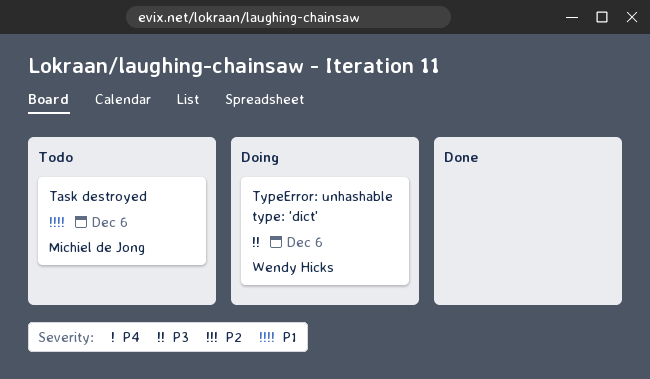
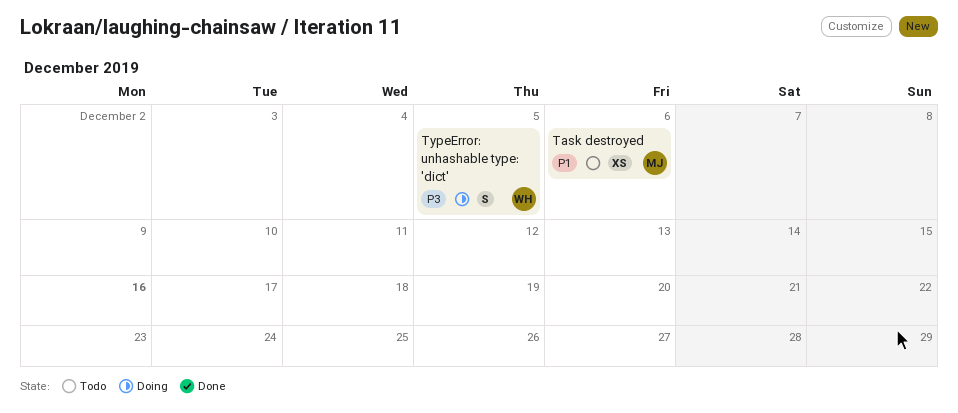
TypeError: unhashable type: 'dict', due: Dec 6 -> Dec 5

